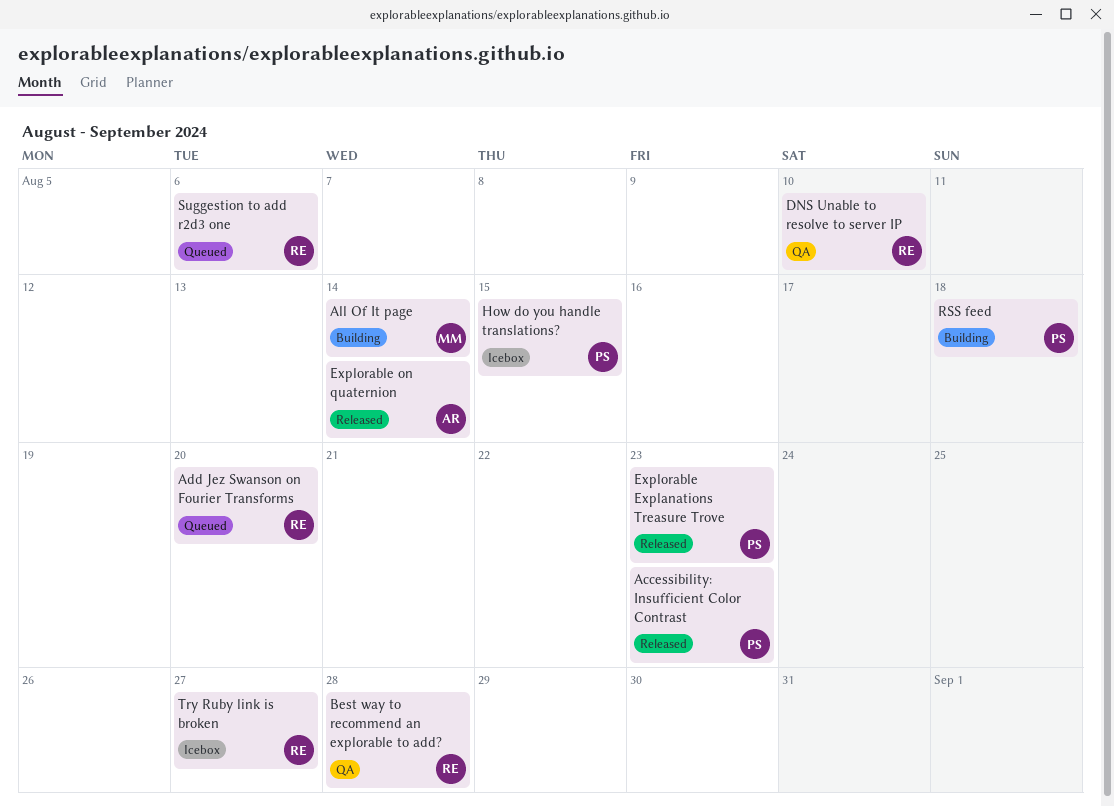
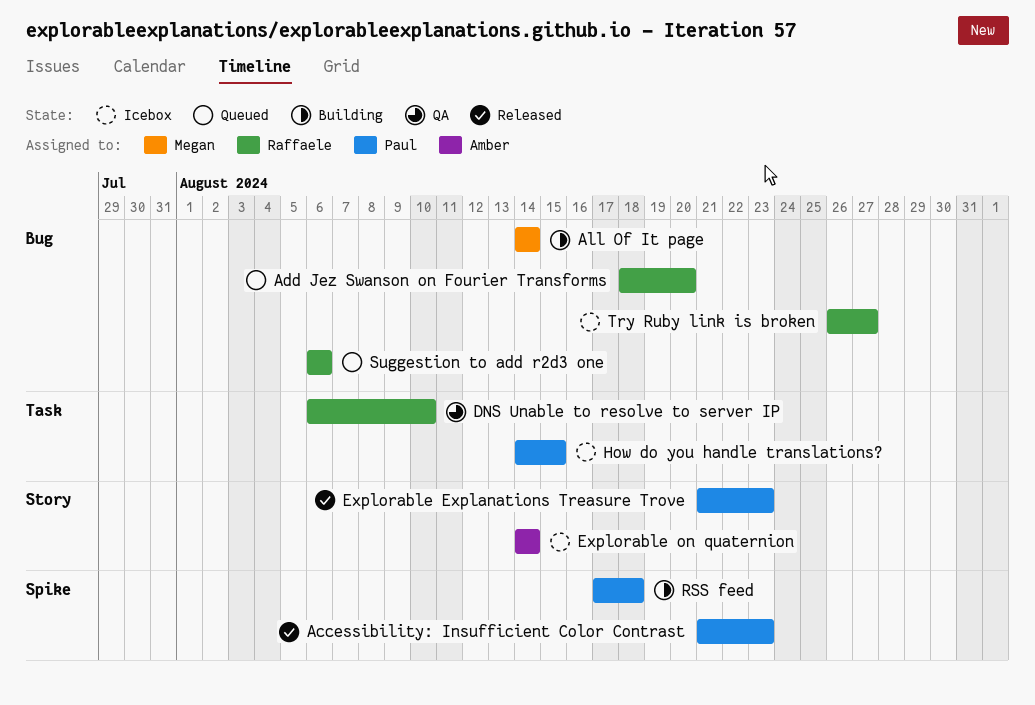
Best way to recommend an explorable to add?: present -> none
Explorable on quaternion, status: Released -> Icebox

